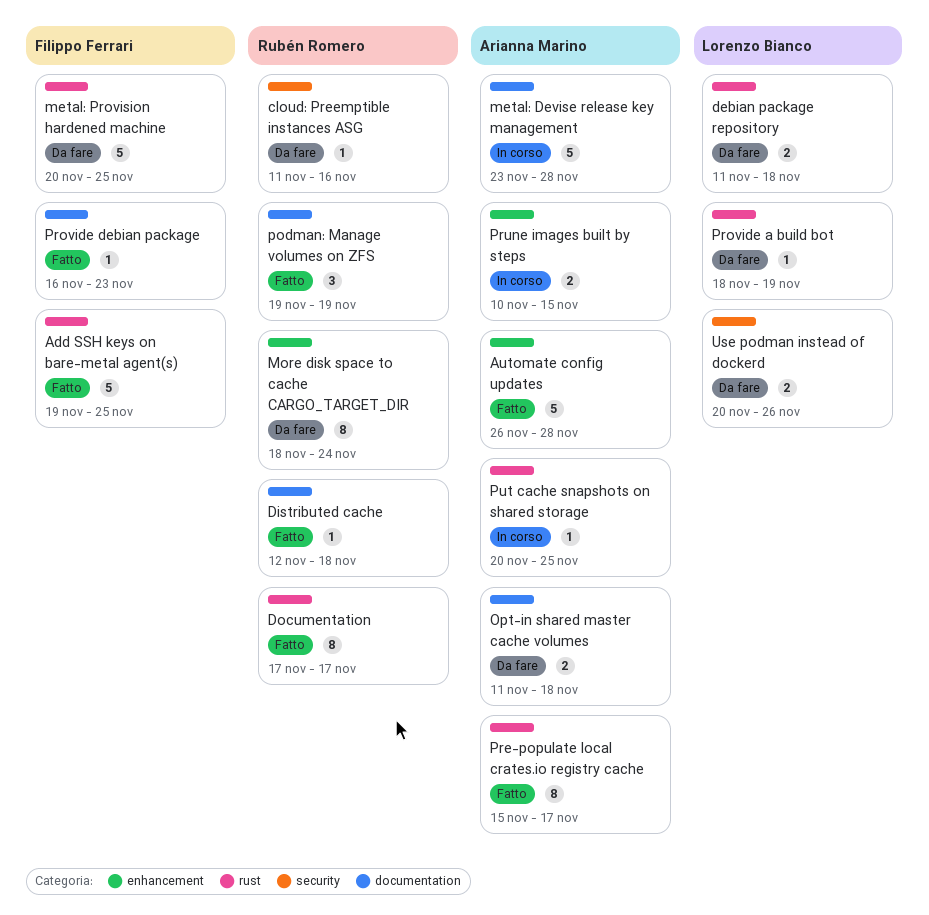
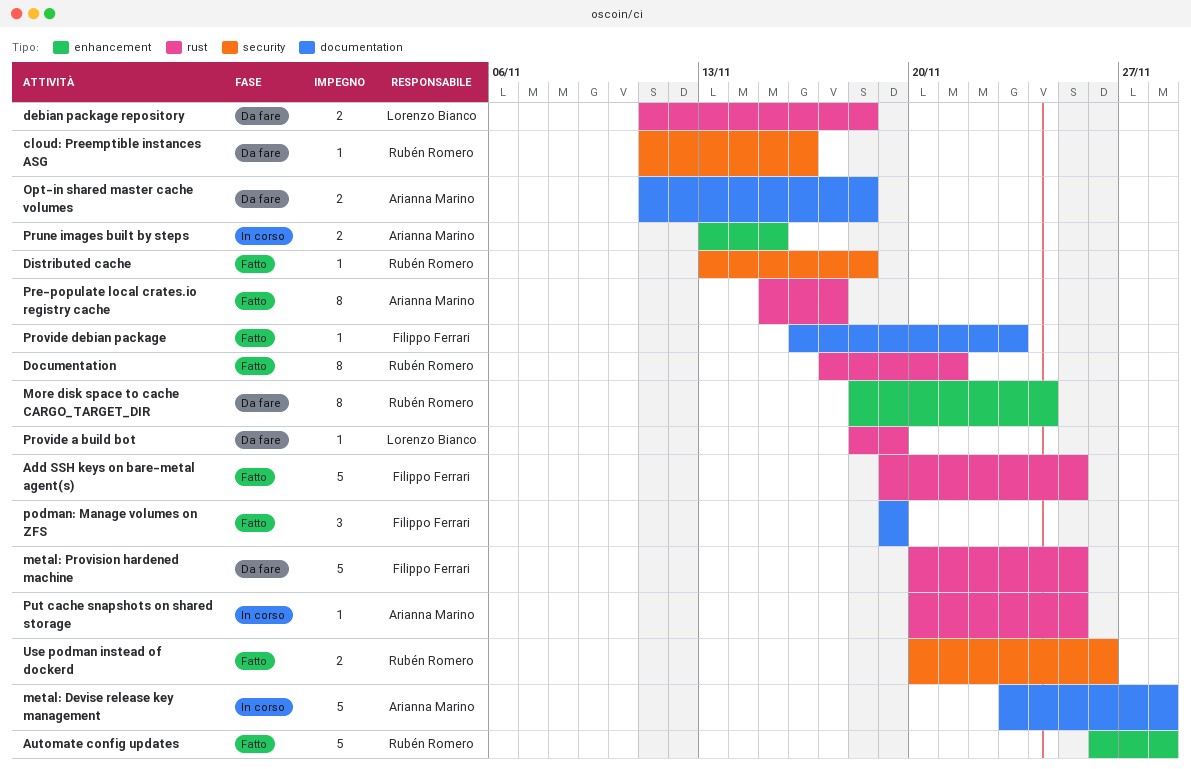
Automate config updates, owner: Arianna Marino -> Rubén Romero
Distributed cache, label: documentation -> security
Distributed cache, start: Nov 12 -> Nov 13
Documentation, due: Nov 17 -> Nov 21
podman: Manage volumes on ZFS, owner: Rubén Romero -> Filippo Ferrari
Prune images built by steps, start: Nov 10 -> Nov 13
Use podman instead of dockerd, status: Da fare -> Fatto
Use podman instead of dockerd, owner: Lorenzo Bianco -> Rubén Romero

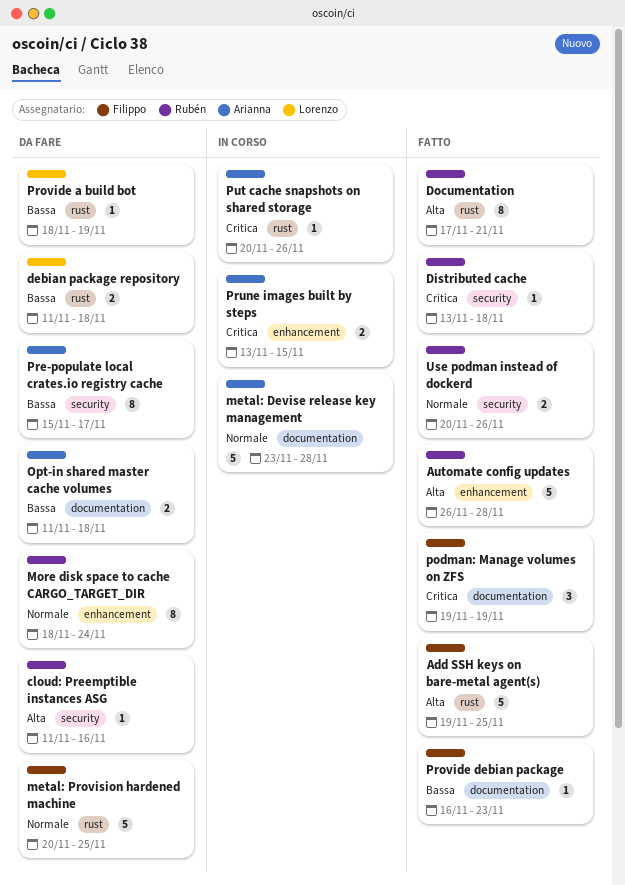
Pre-populate local crates.io registry cache, status: Fatto -> Da fare
Pre-populate local crates.io registry cache, label: rust -> security
Put cache snapshots on shared storage, due: Nov 25 -> Nov 26

